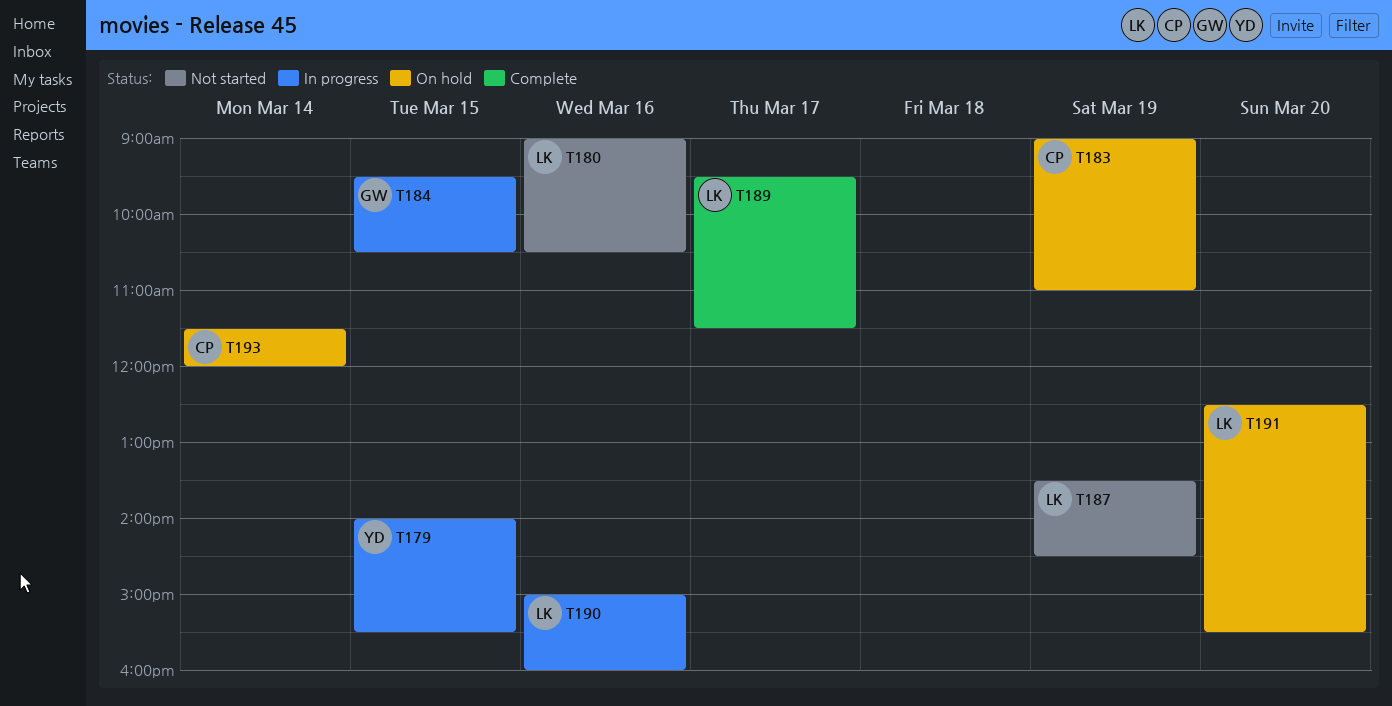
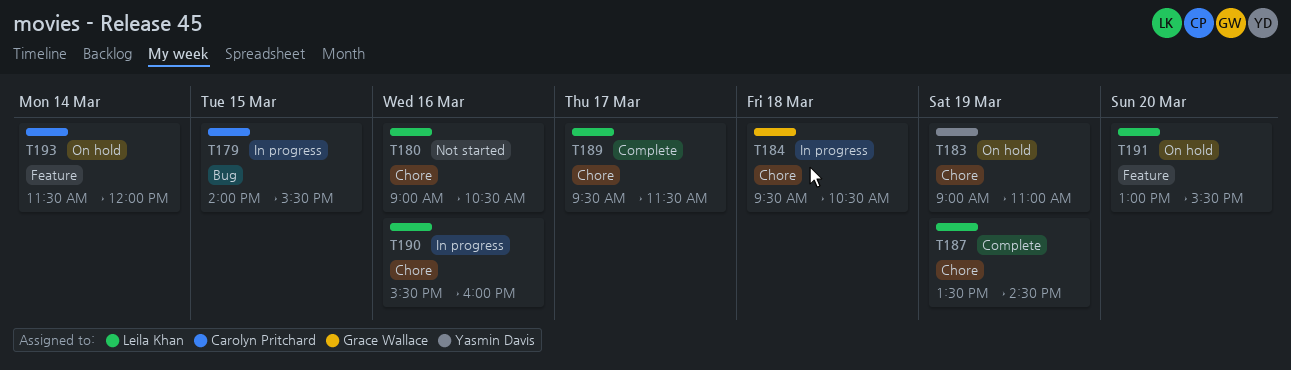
T179, owner: Yasmin Davis -> Carolyn Pritchard
T183, owner: Carolyn Pritchard -> Yasmin Davis
T184, day: Mar 15 -> Mar 18
T187, status: Not started -> Complete
T190, begins: 15:00 -> 15:30
T191, begins: 12:30 -> 13:00

